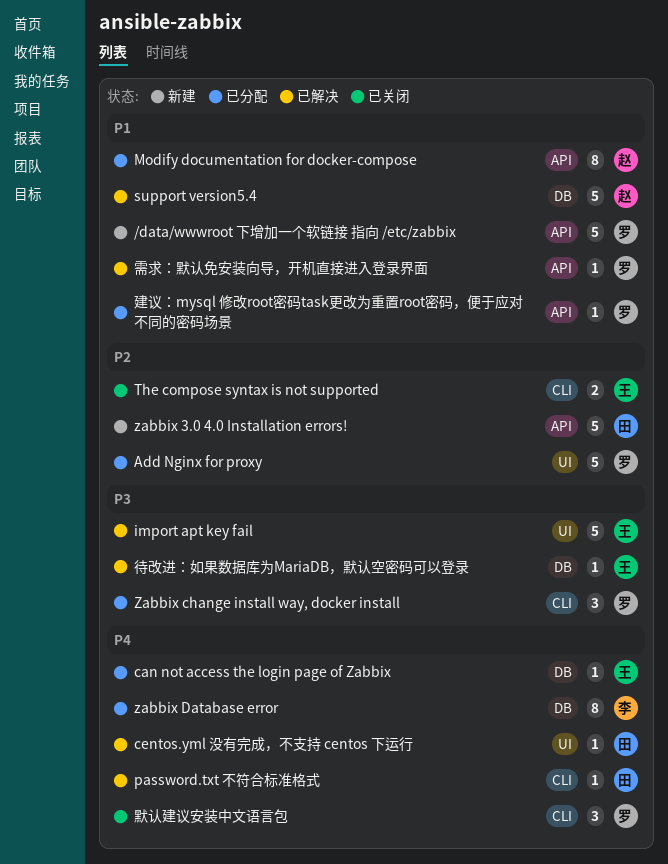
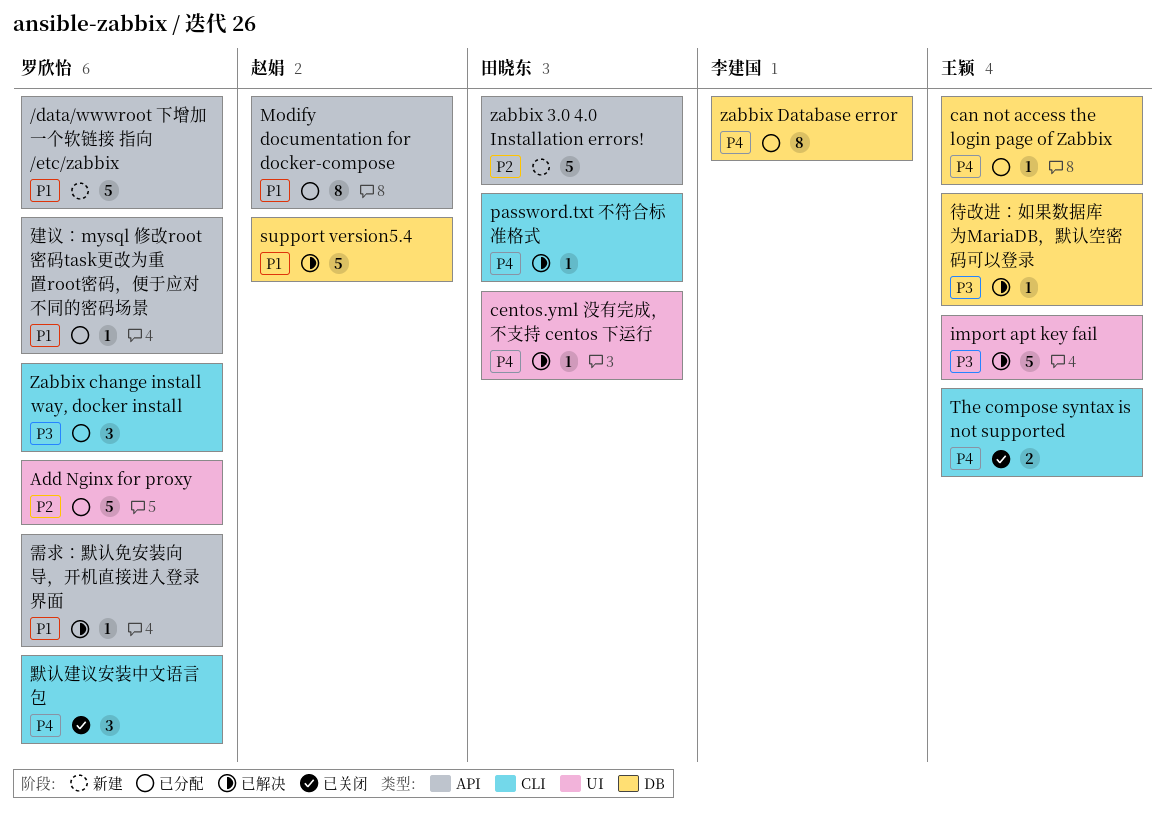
The compose syntax is not supported, priority: P2 -> P4

